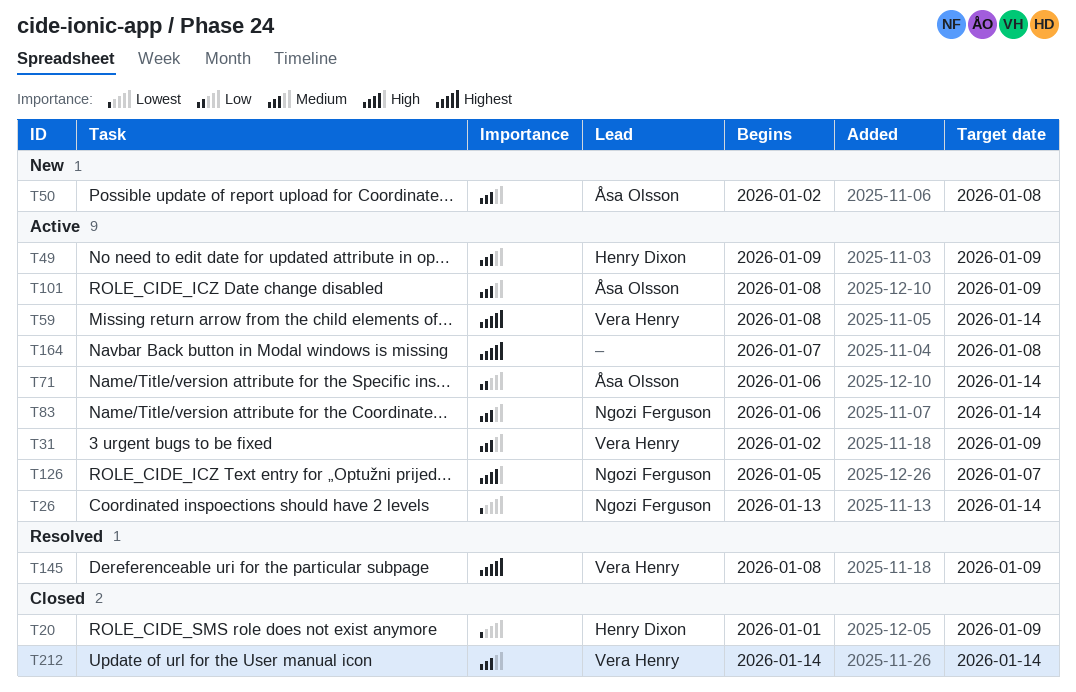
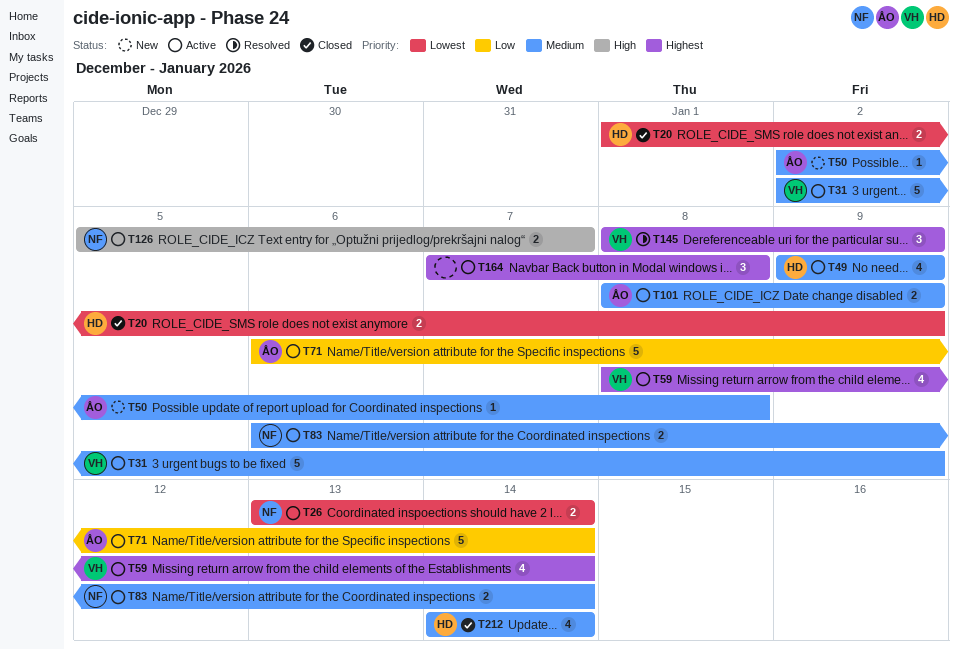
T212, owner: Vera Henry -> Henry Dixon

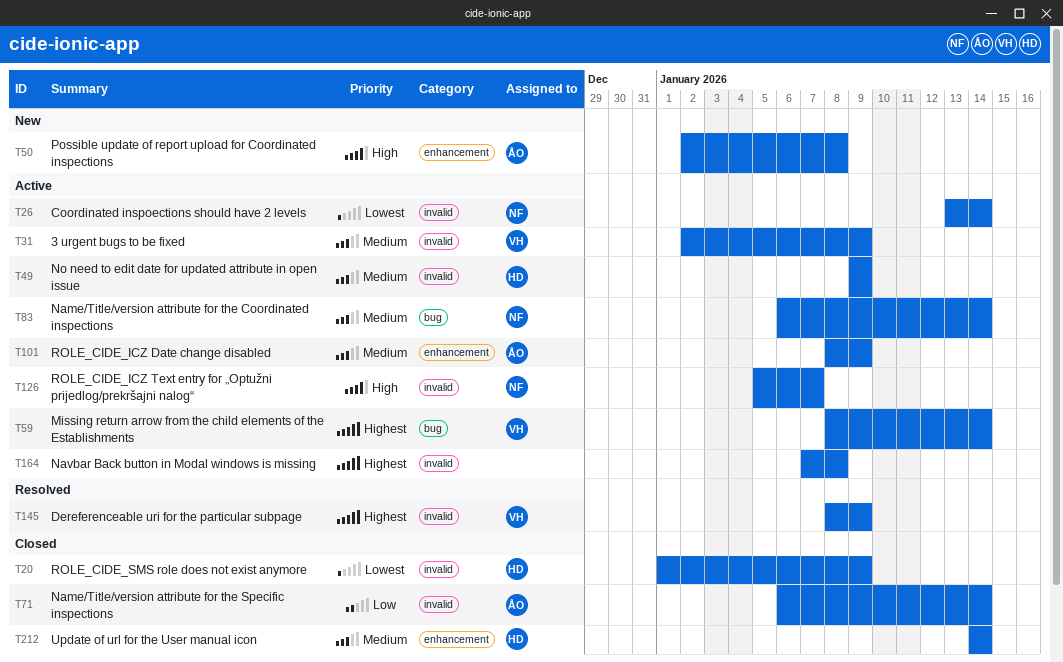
T50, priority: Medium -> High
T71, status: Active -> Closed

